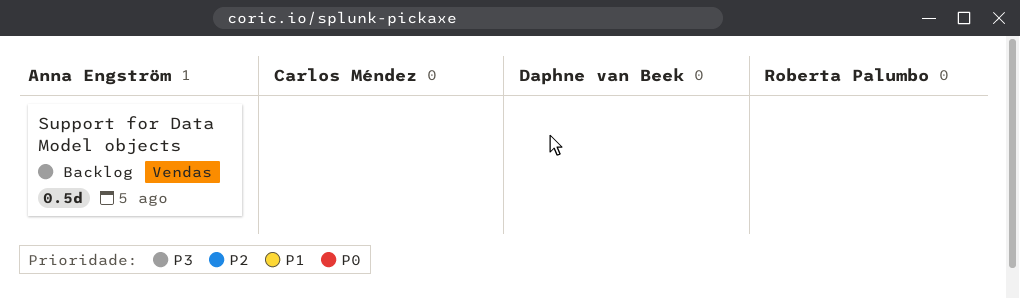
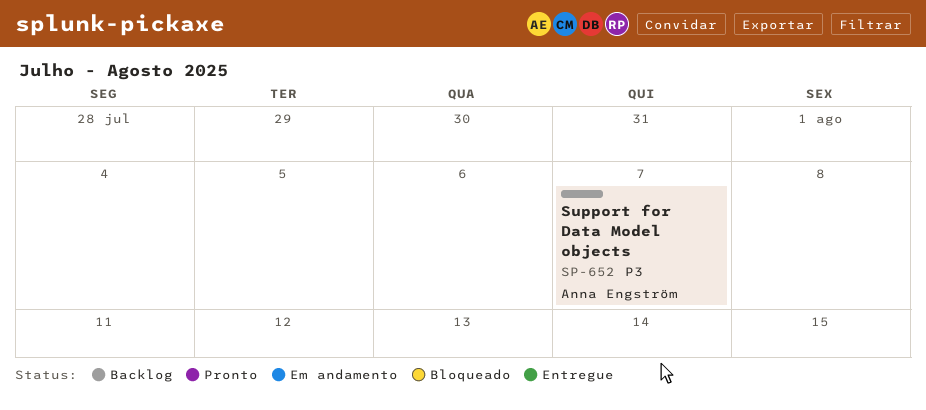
Support for Data Model objects, due: Aug 5 -> Aug 7

